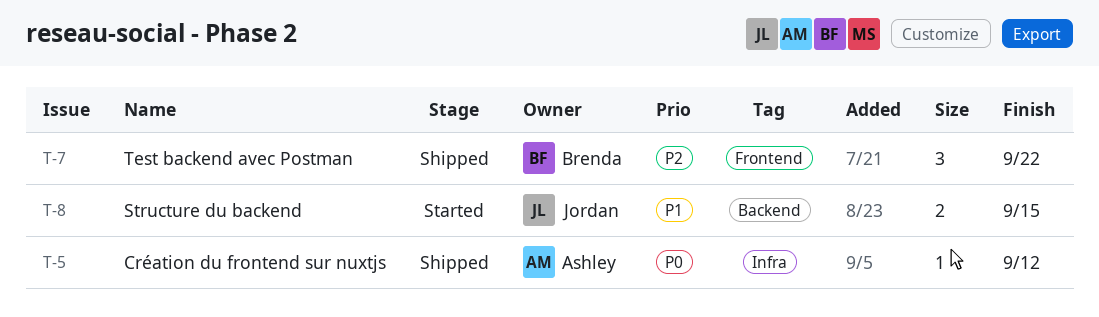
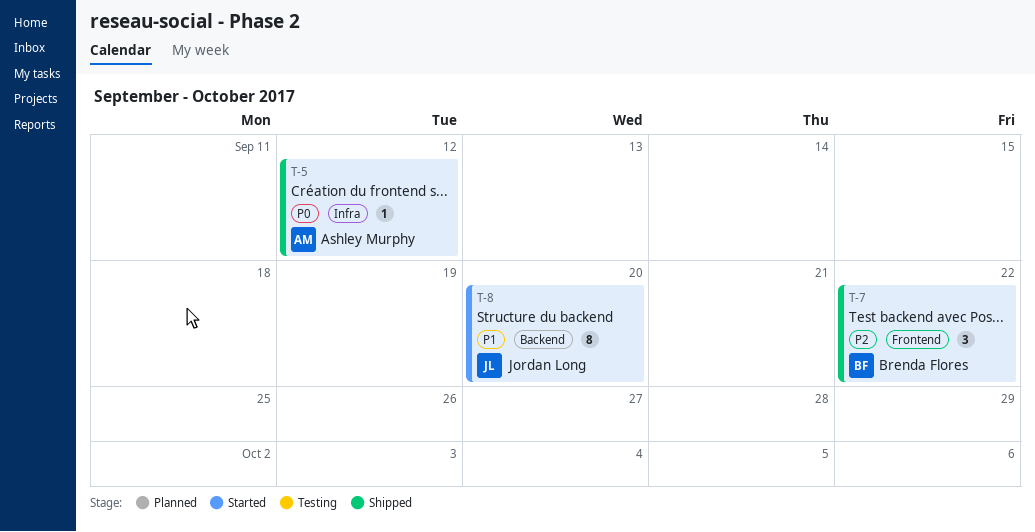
T-8, estimate: 2 -> 8
T-8, due: Sep 15 -> Sep 20

